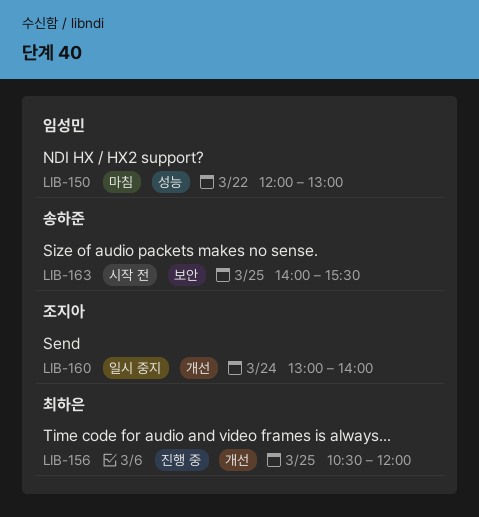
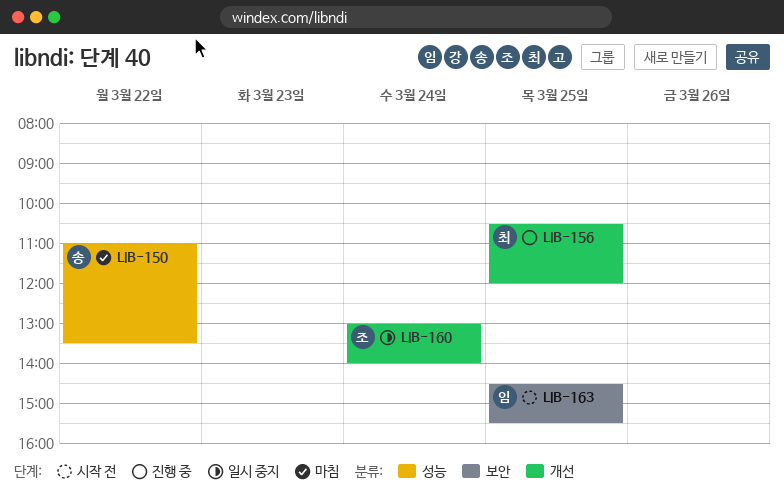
LIB-150, owner: 임성민 -> 송하준
LIB-150, begins: 12:00 -> 11:00
LIB-150, ends: 13:00 -> 13:30
LIB-163, owner: 송하준 -> 임성민
LIB-163, begins: 14:00 -> 14:30

